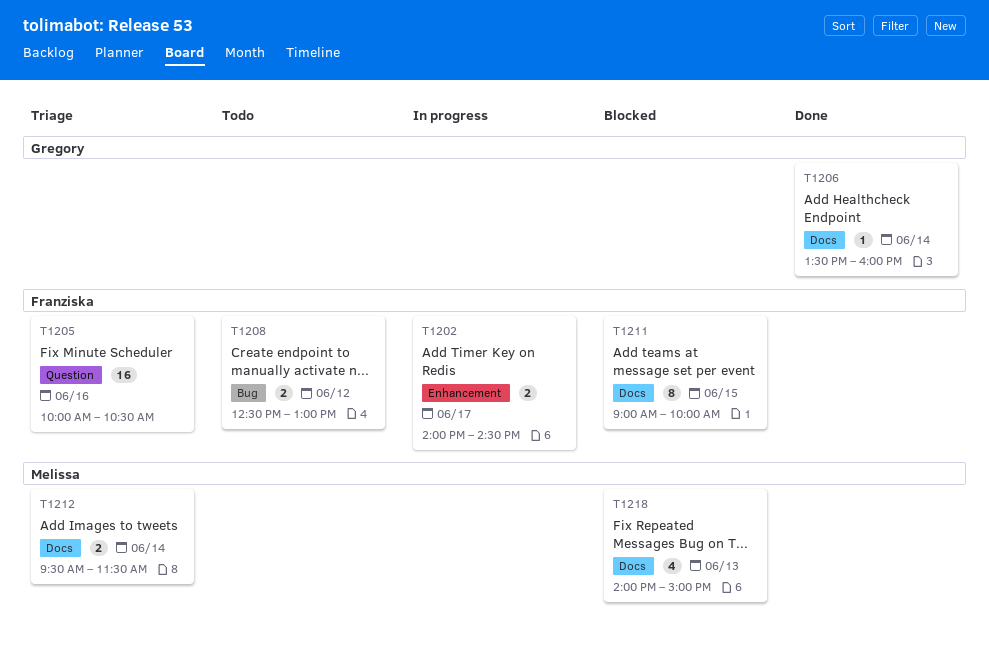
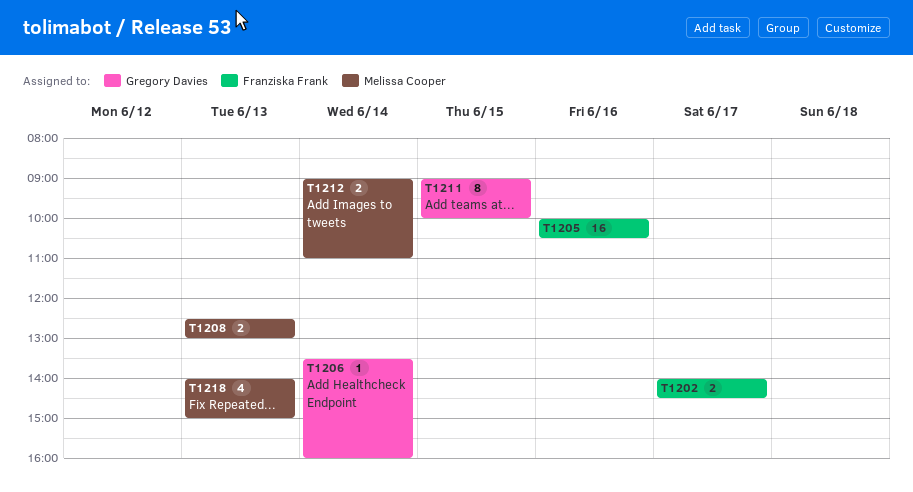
T1208, owner: Franziska Frank -> Melissa Cooper
T1208, day: Jun 12 -> Jun 13
T1211, owner: Franziska Frank -> Gregory Davies
T1212, begins: 09:30 -> 09:00
T1212, ends: 11:30 -> 11:00

